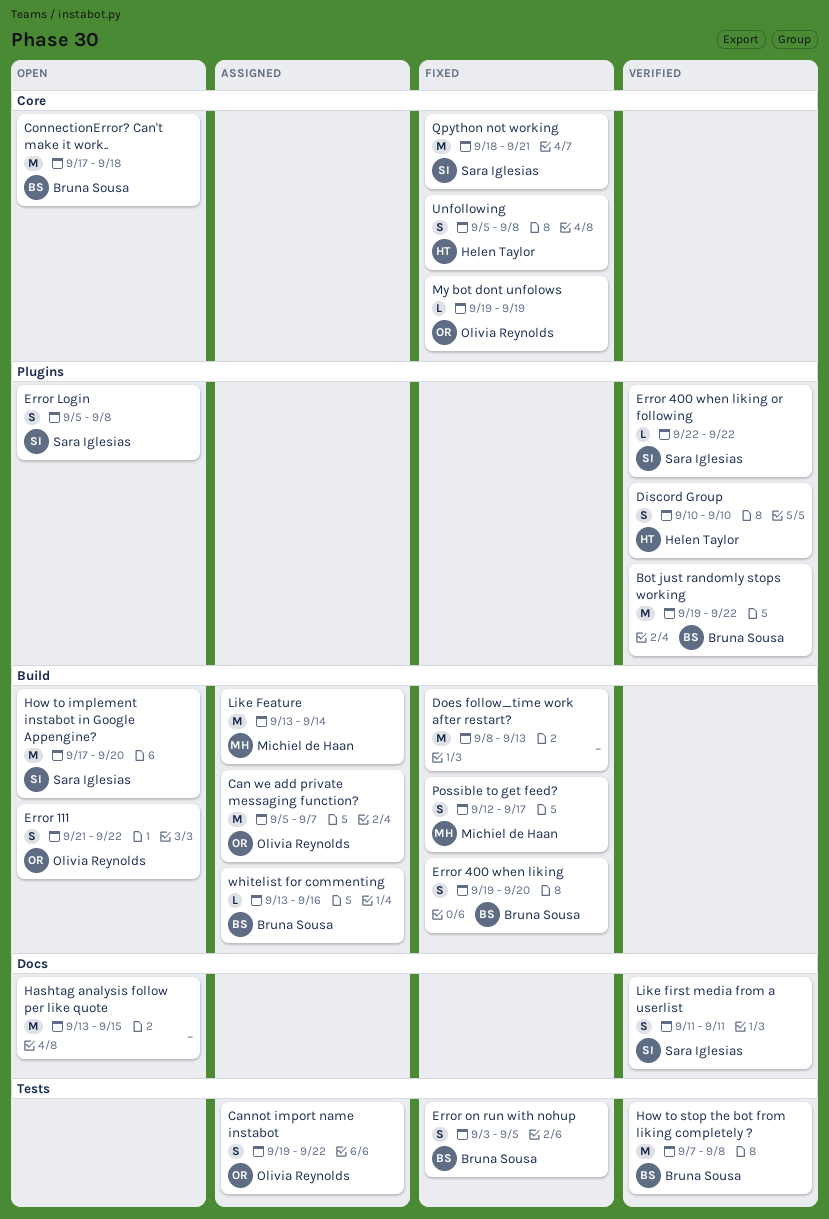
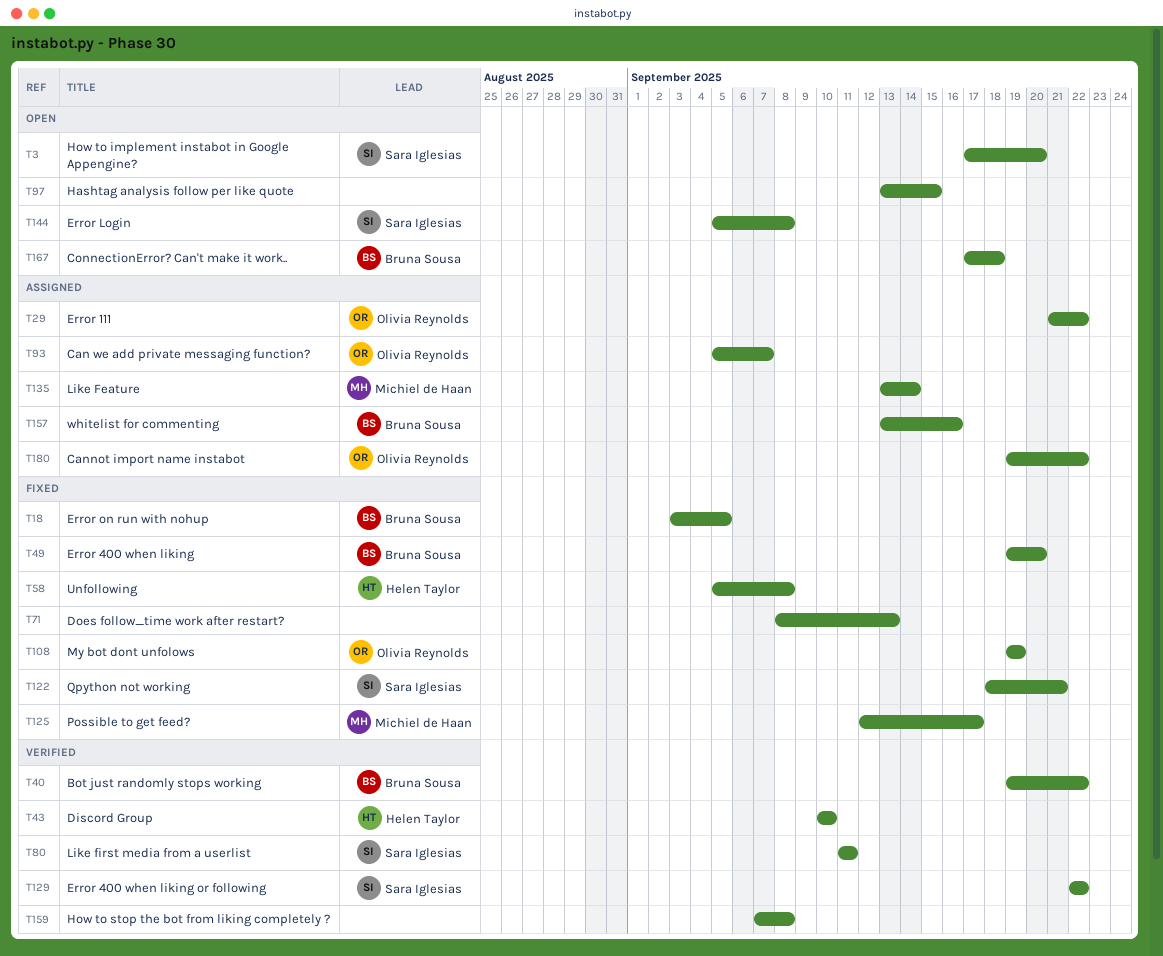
Error 111, status: Open -> Assigned
How to stop the bot from liking completely ?, owner: Bruna Sousa -> none

